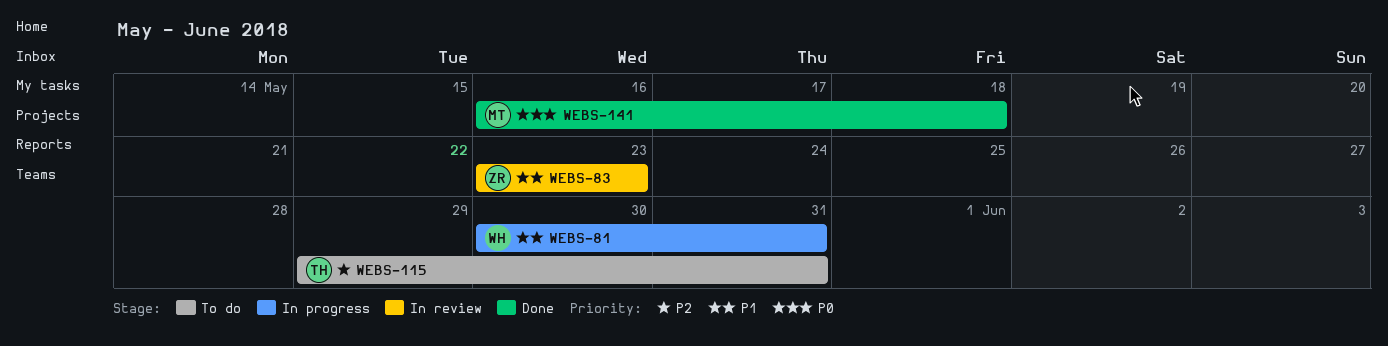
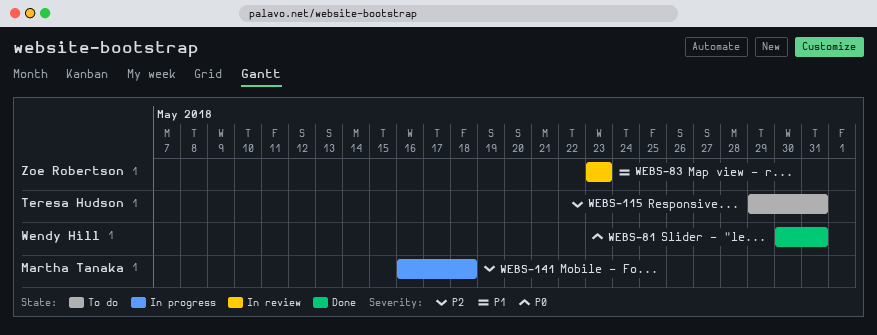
WEBS-81, status: In progress -> Done
WEBS-81, priority: P1 -> P0
WEBS-141, status: Done -> In progress
WEBS-141, priority: P0 -> P2

